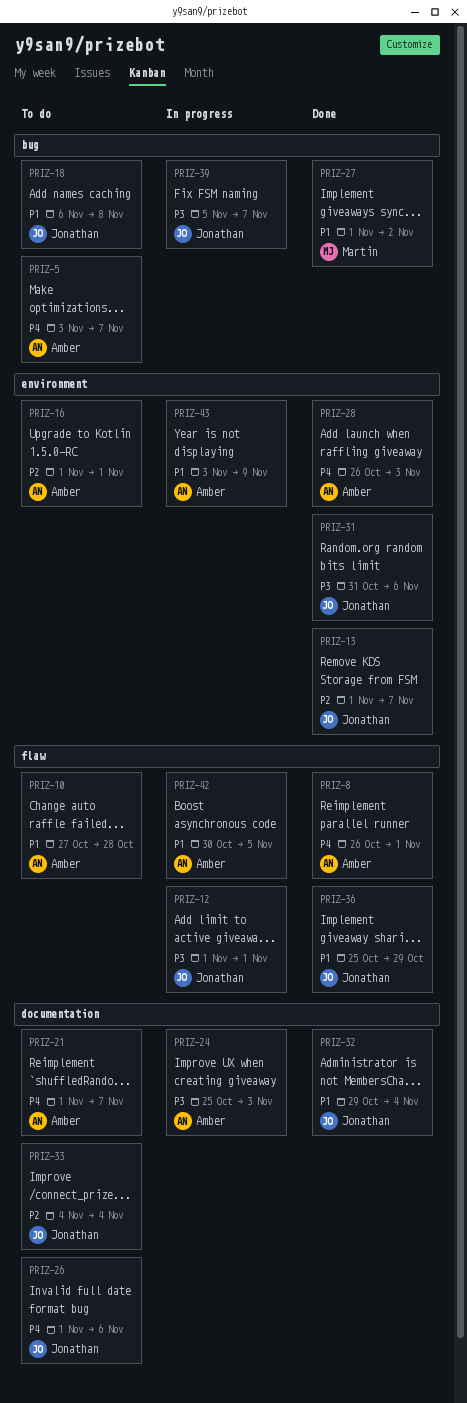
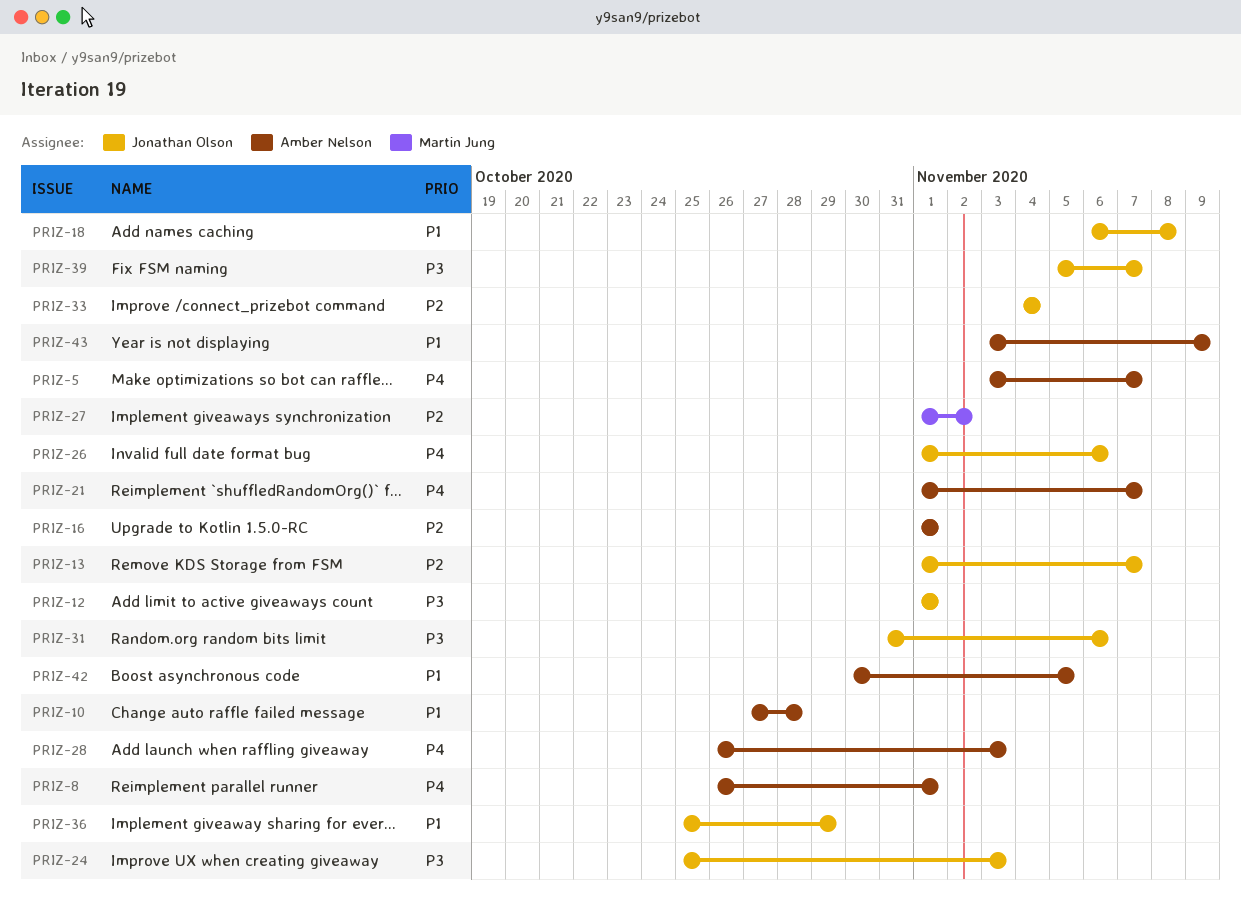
PRIZ-24, owner: Amber Nelson -> Jonathan Olson
PRIZ-27, priority: P1 -> P2
PRIZ-32: present -> none

